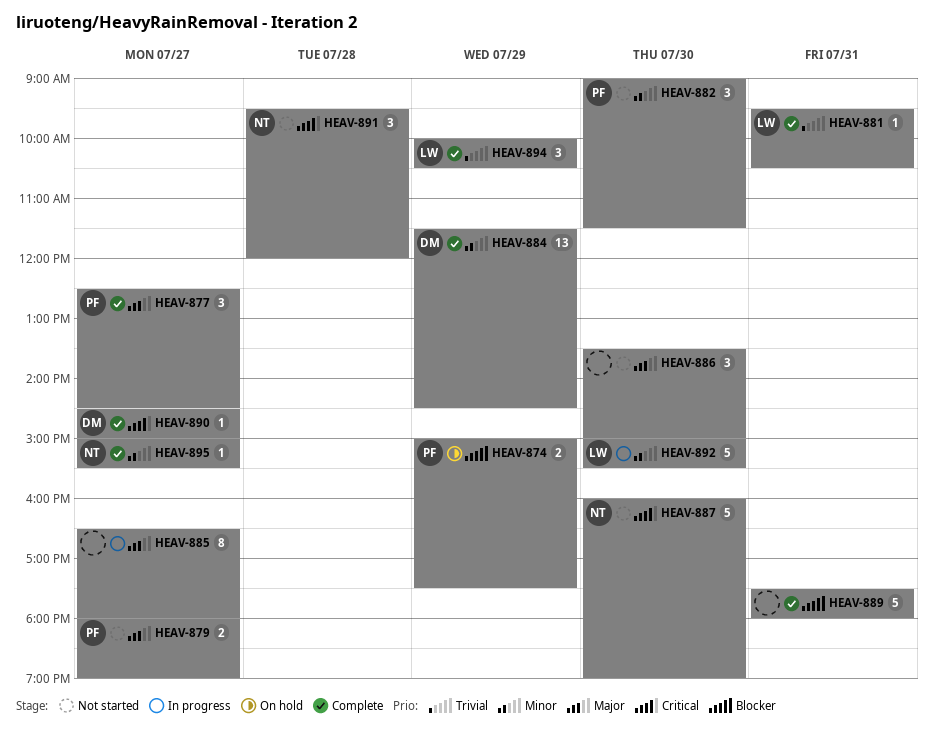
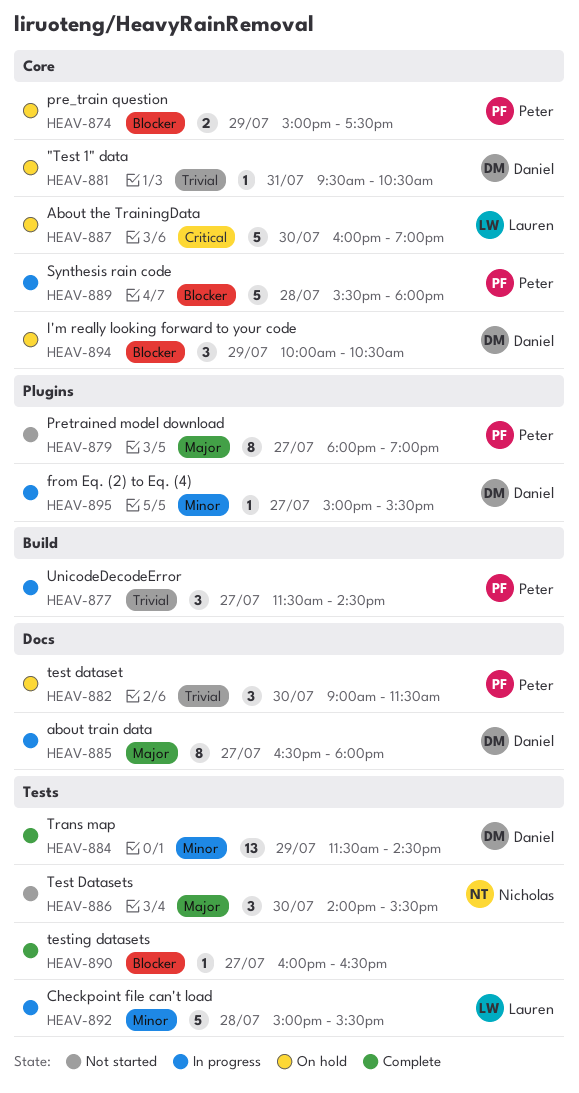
HEAV-877, status: Complete -> In progress
HEAV-877, priority: Major -> Trivial
HEAV-877, begins: 12:30 -> 11:30
HEAV-879, estimate: 2 -> 8
HEAV-881, status: Complete -> On hold
HEAV-881, owner: Lauren -> Daniel
HEAV-882, status: Not started -> On hold
HEAV-882, priority: Minor -> Trivial
HEAV-885, owner: none -> Daniel
HEAV-886, owner: none -> Nicholas
HEAV-886, begins: 13:30 -> 14:00
HEAV-886, ends: 15:00 -> 15:30
HEAV-887, status: Not started -> On hold
HEAV-887, owner: Nicholas -> Lauren
HEAV-889, status: Complete -> In progress
HEAV-889, owner: none -> Peter
HEAV-889, day: Jul 31 -> Jul 28
HEAV-889, begins: 17:30 -> 15:30
HEAV-890, owner: Daniel -> none
HEAV-890, priority: Critical -> Blocker
HEAV-890, begins: 14:30 -> 16:00
HEAV-890, ends: 15:00 -> 16:30
HEAV-891: present -> none
HEAV-892, day: Jul 30 -> Jul 28
HEAV-894, status: Complete -> On hold
HEAV-894, owner: Lauren -> Daniel
HEAV-894, priority: Trivial -> Blocker
HEAV-895, status: Complete -> In progress
HEAV-895, owner: Nicholas -> Daniel

